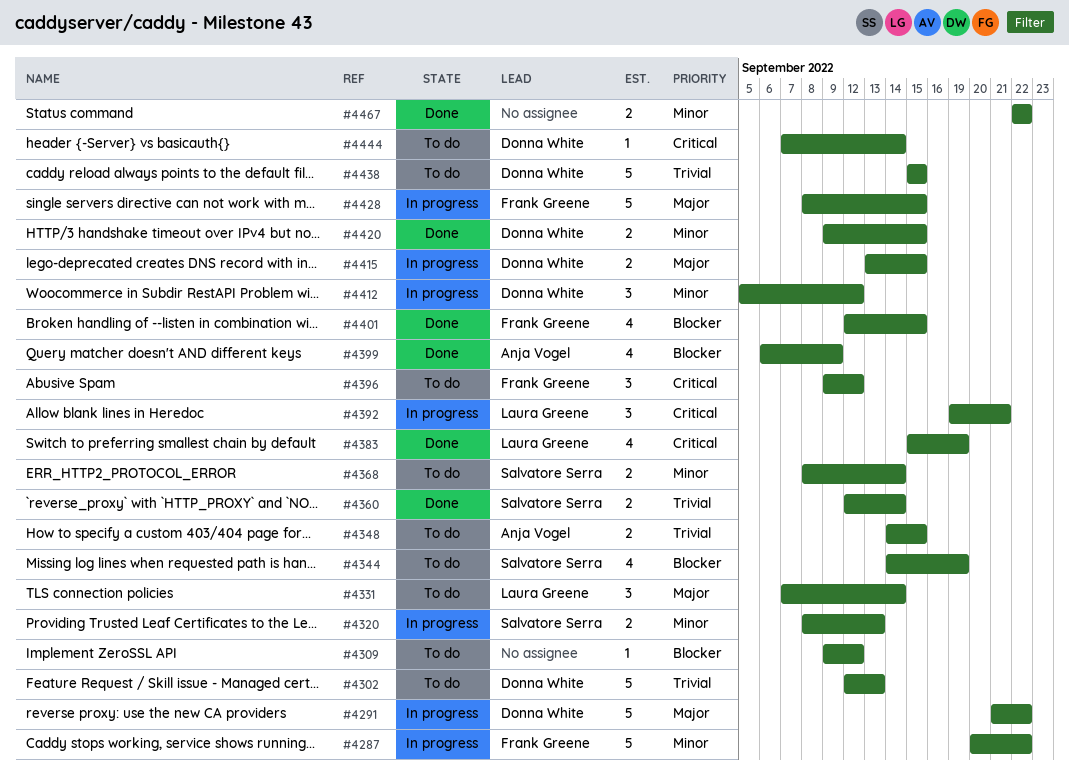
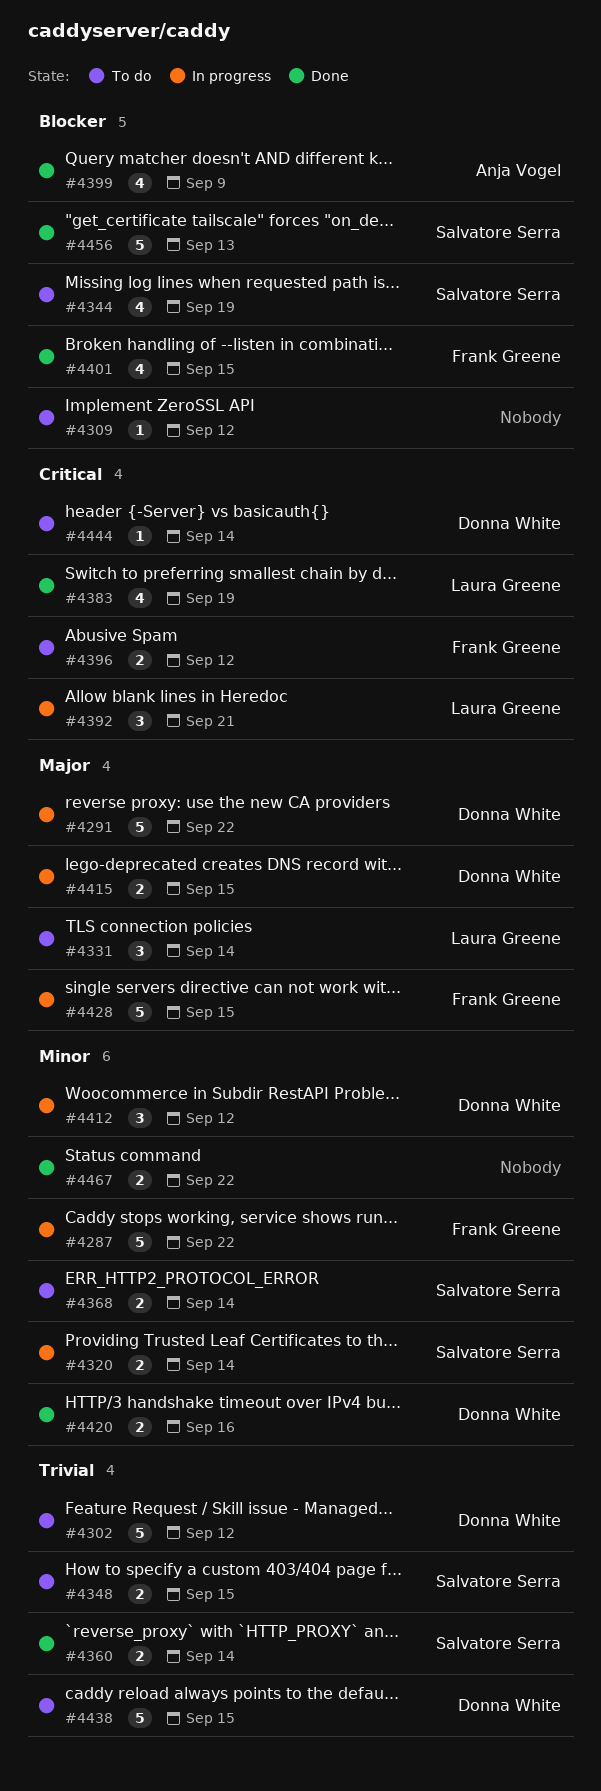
#4302, due: Sep 13 -> Sep 12
#4320, due: Sep 13 -> Sep 14
#4348, owner: Anja Vogel -> Salvatore Serra
#4396, estimate: 3 -> 2
#4420, due: Sep 15 -> Sep 16
#4456: none -> present

